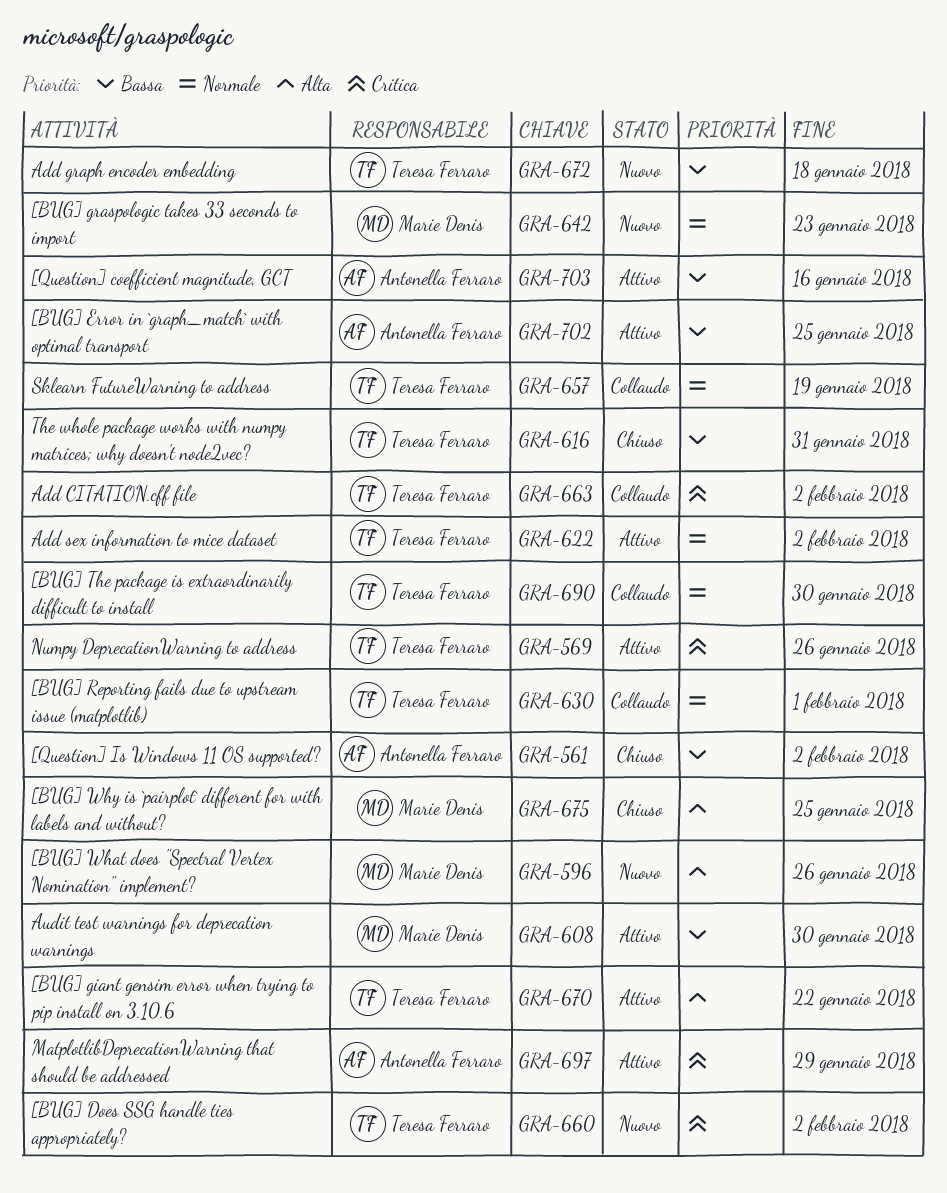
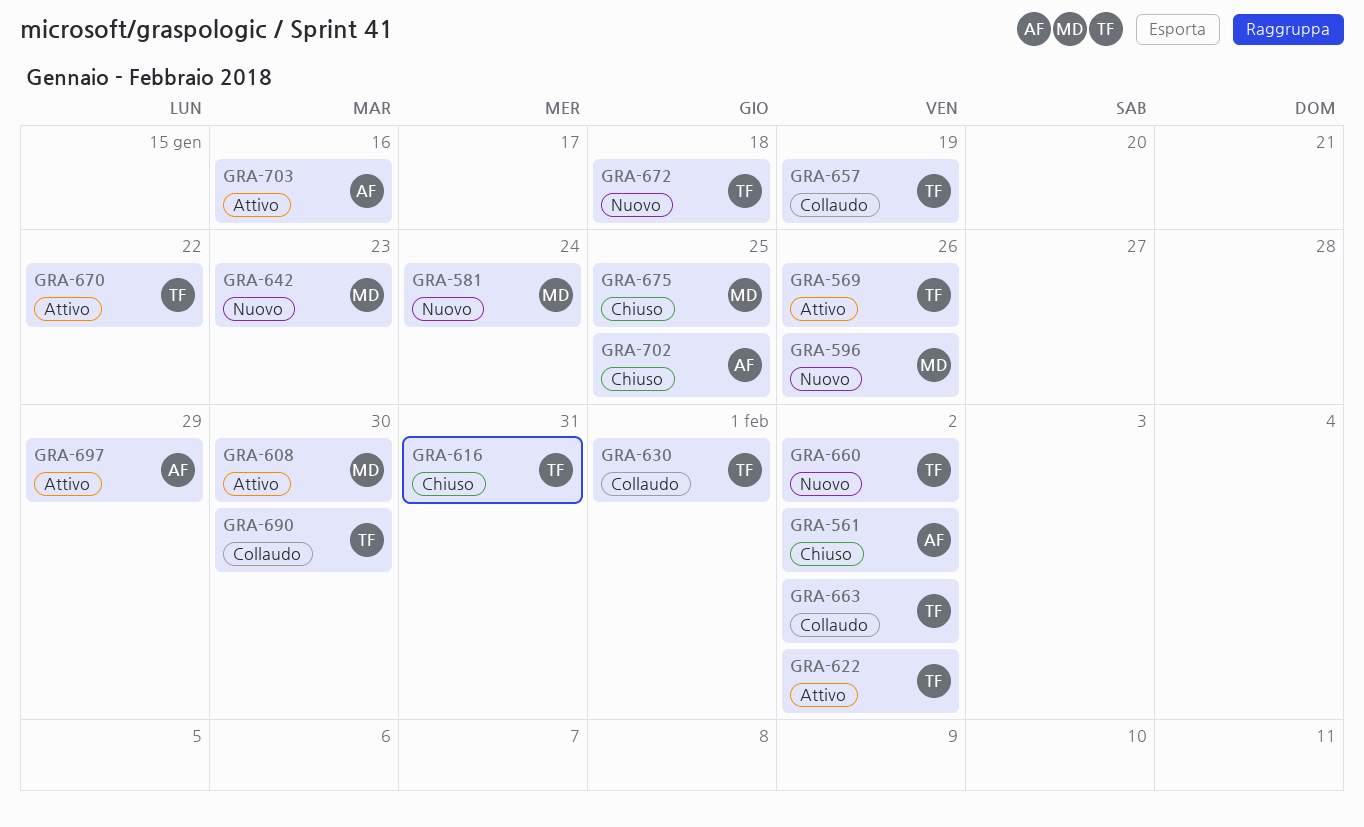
GRA-581: none -> present
GRA-702, status: Attivo -> Chiuso

